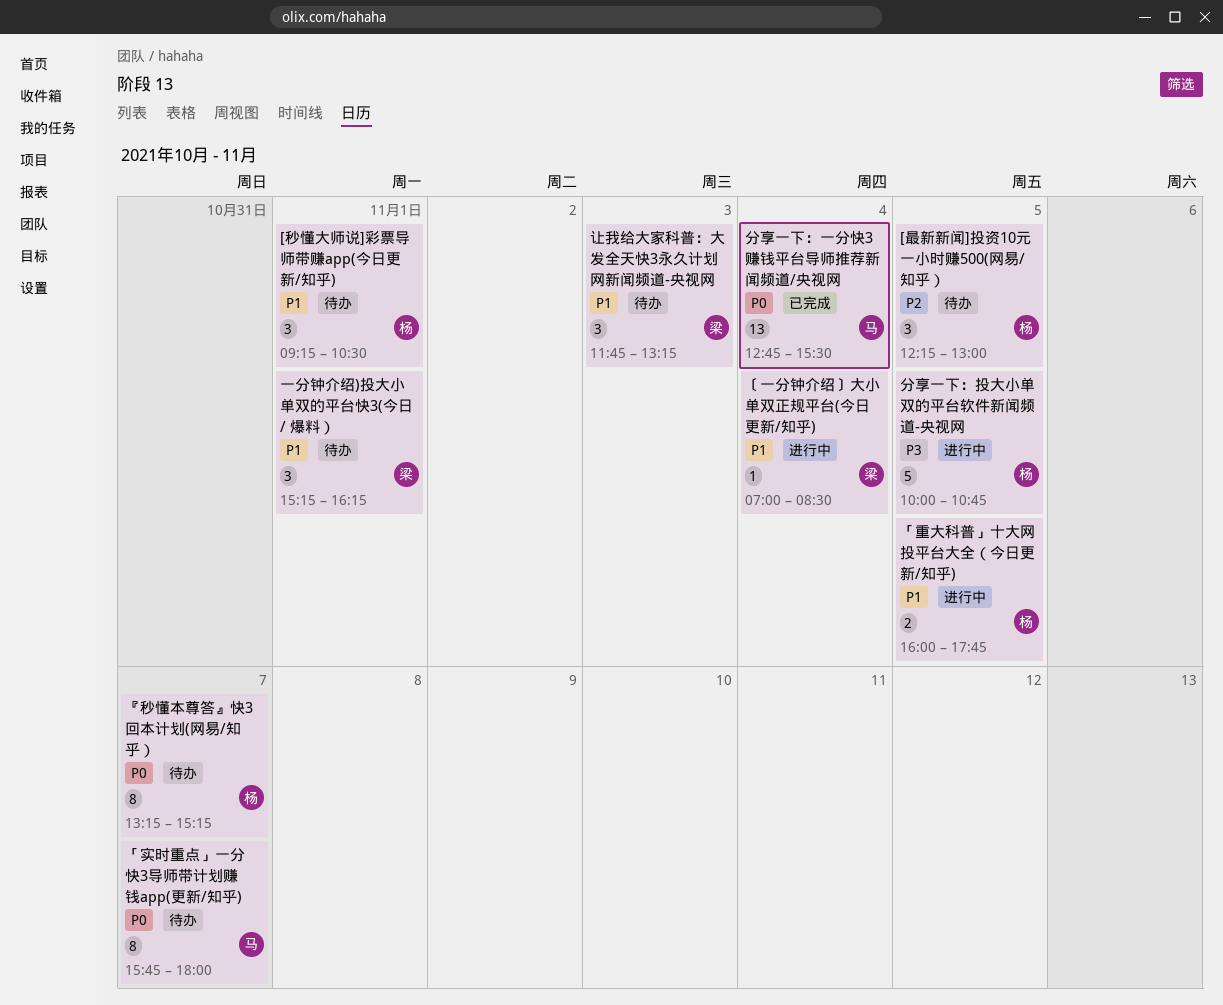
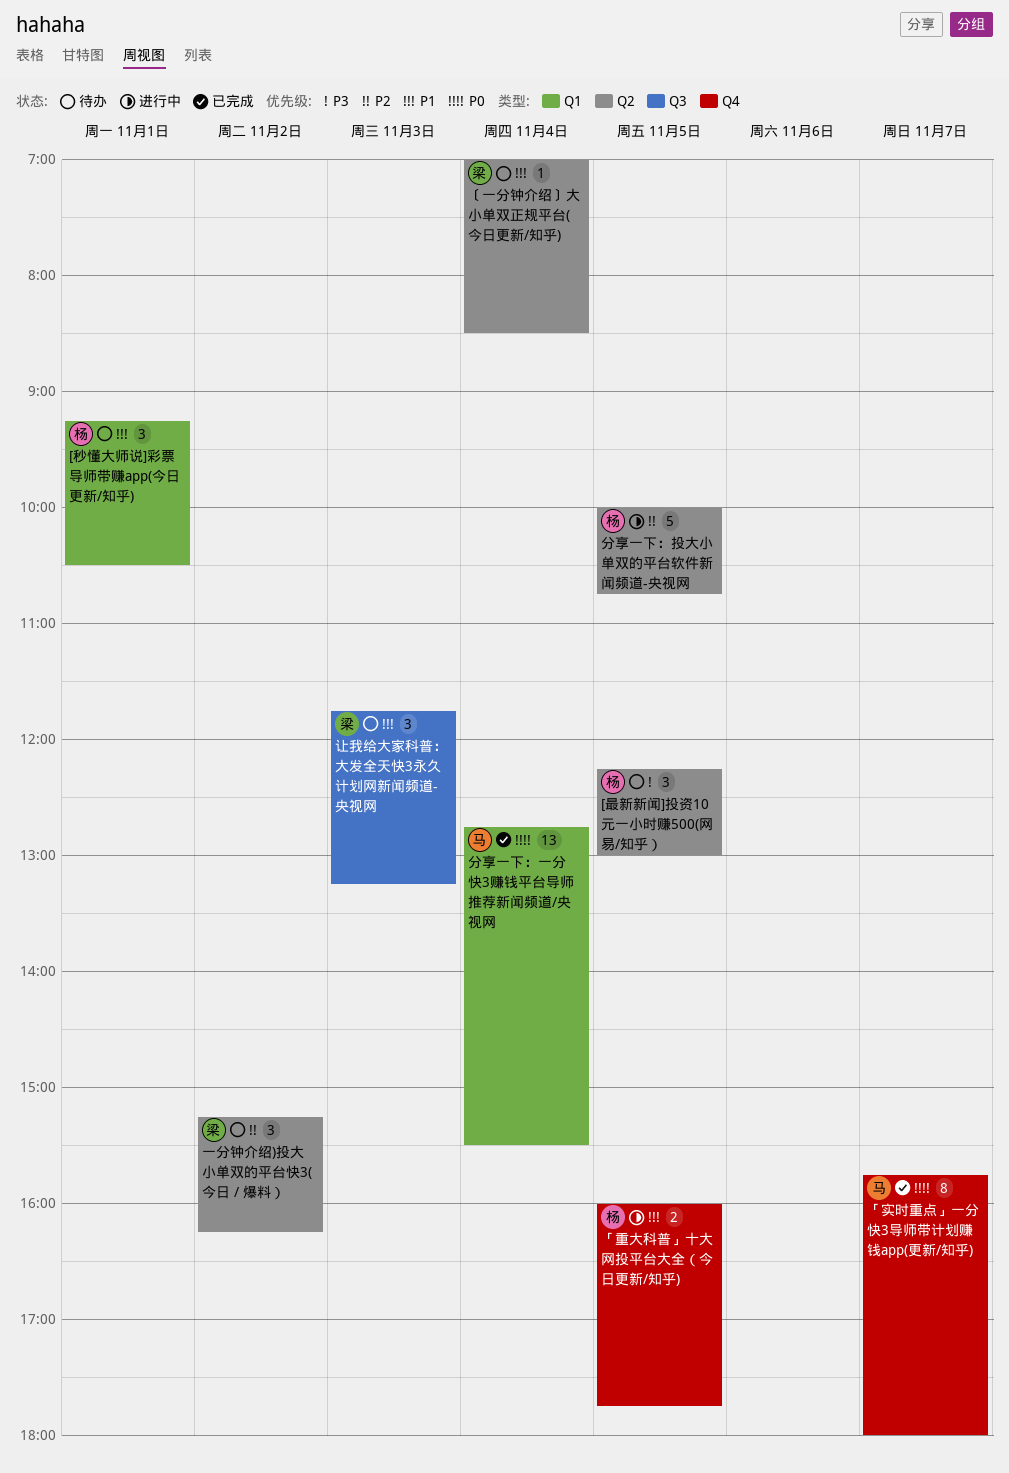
[最新新闻]投资10元一小时赚500(网易/知乎）, priority: P2 -> P3
「实时重点」一分快3导师带计划赚钱app(更新/知乎), status: 待办 -> 已完成
『秒懂本尊答』快3回本计划(网易/知乎）: present -> none
〔一分钟介绍〕大小单双正规平台(今日更新/知乎), status: 进行中 -> 待办
一分钟介绍)投大小单双的平台快3(今日 / 爆料）, priority: P1 -> P2
一分钟介绍)投大小单双的平台快3(今日 / 爆料）, day: Nov 1 -> Nov 2
分享一下：投大小单双的平台软件新闻频道-央视网, priority: P3 -> P2

